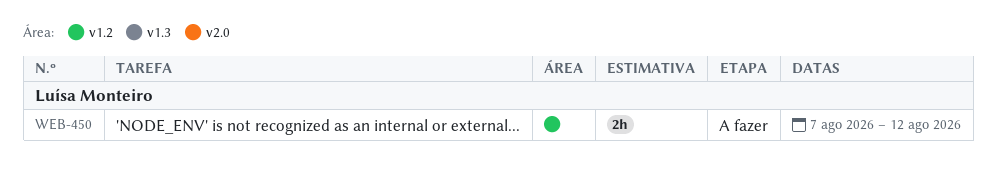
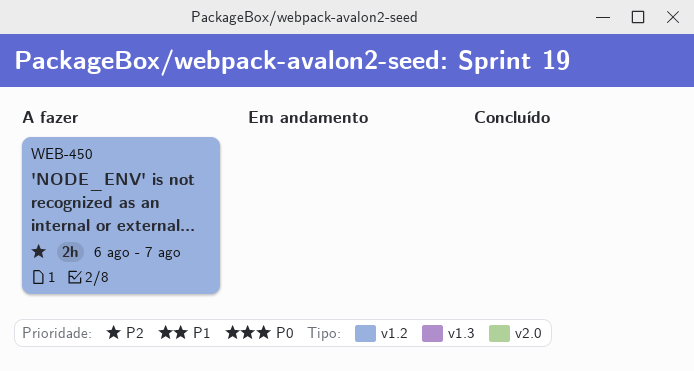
WEB-450, start: Aug 7 -> Aug 6
WEB-450, due: Aug 12 -> Aug 7

